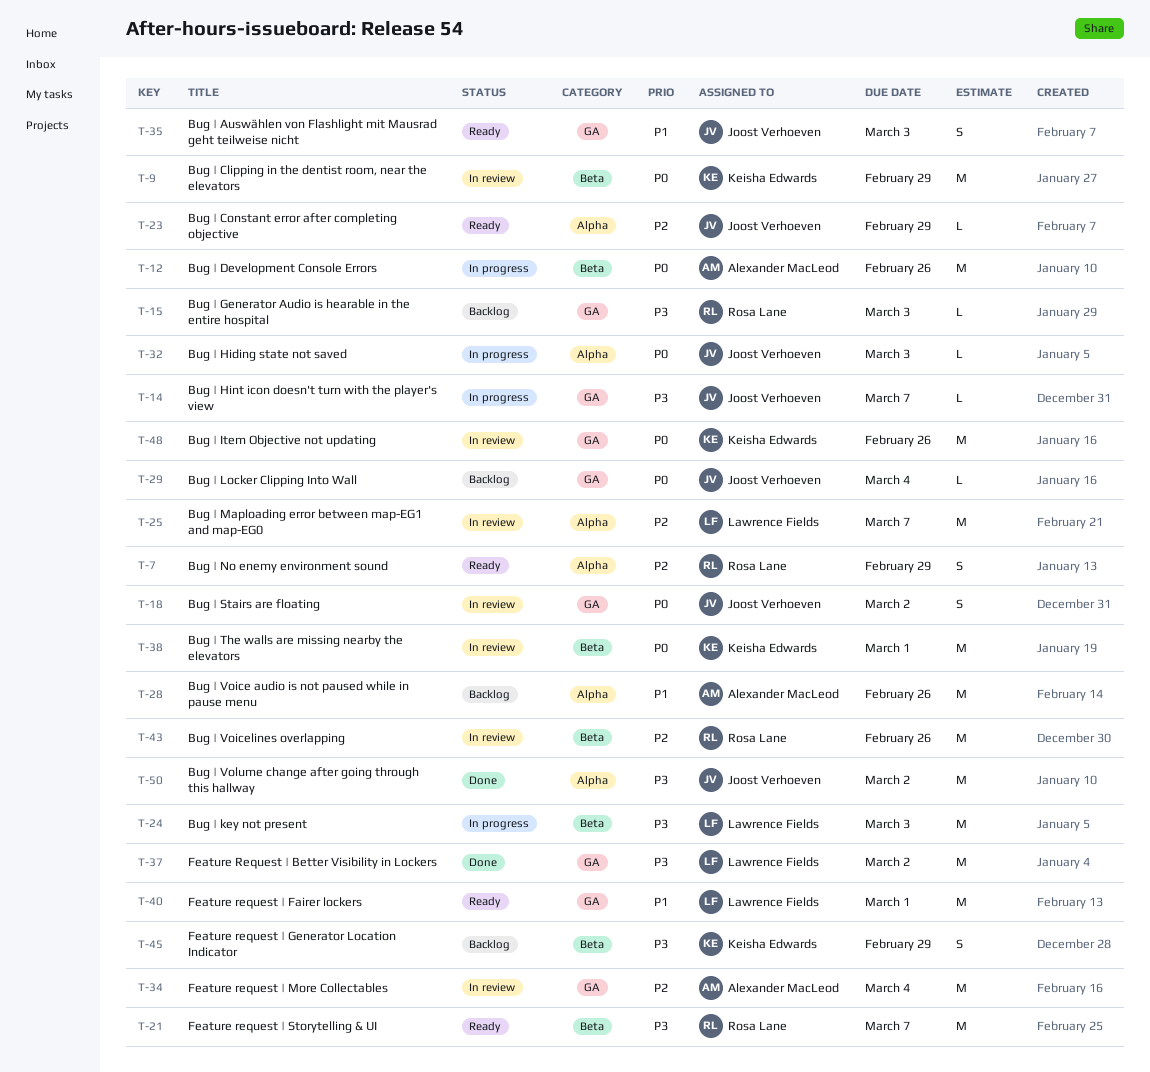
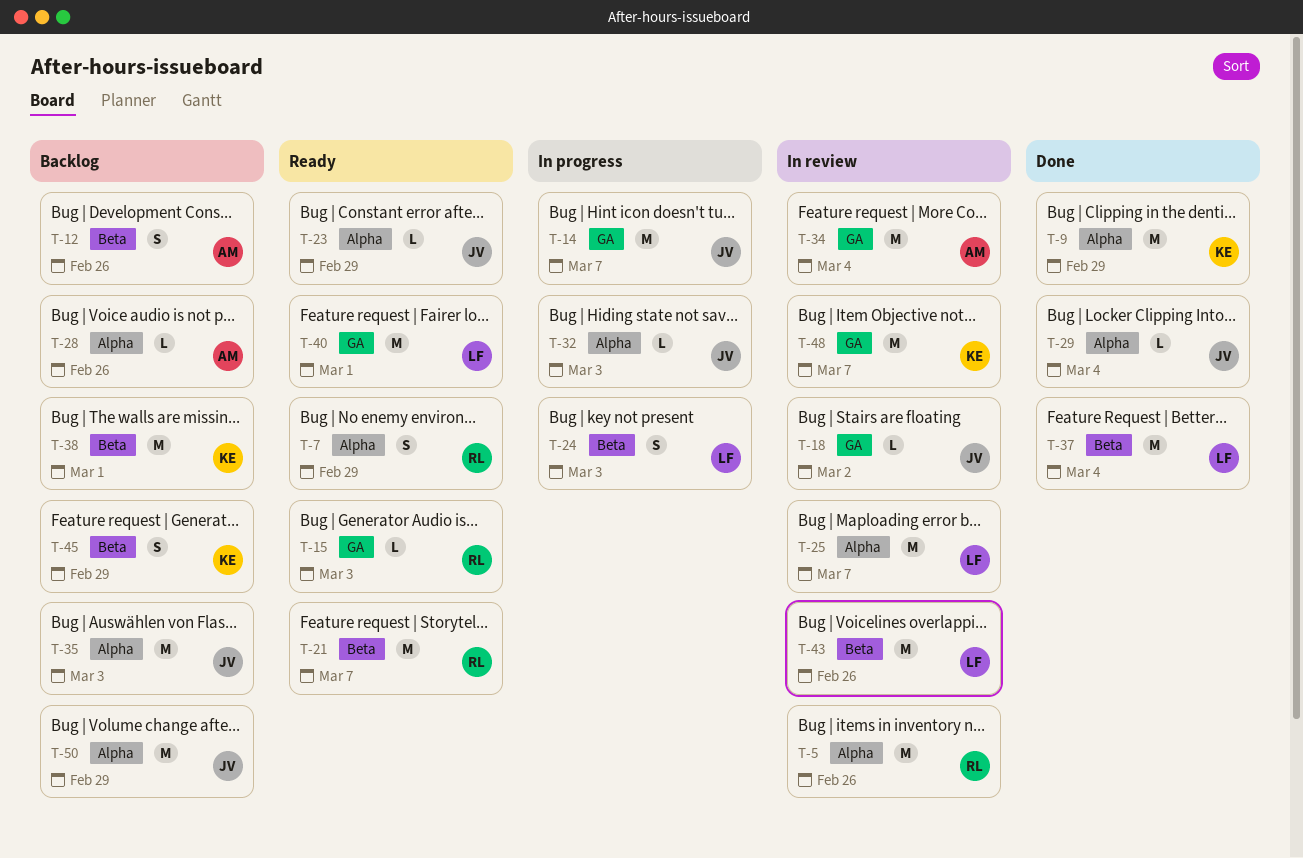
T-5: none -> present
T-9, status: In review -> Done
T-9, label: Beta -> Alpha
T-12, status: In progress -> Backlog
T-12, estimate: M -> S
T-14, estimate: L -> M
T-15, status: Backlog -> Ready
T-18, estimate: S -> L
T-24, estimate: M -> S
T-28, estimate: M -> L
T-29, status: Backlog -> Done
T-29, label: GA -> Alpha
T-35, status: Ready -> Backlog
T-35, label: GA -> Alpha
T-35, estimate: S -> M
T-37, label: GA -> Beta
T-37, due: Mar 2 -> Mar 4
T-38, status: In review -> Backlog
T-43, owner: Rosa Lane -> Lawrence Fields
T-48, due: Feb 26 -> Mar 7
T-50, status: Done -> Backlog
T-50, due: Mar 2 -> Feb 29

